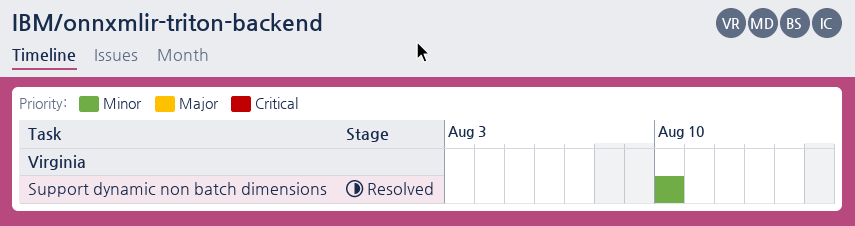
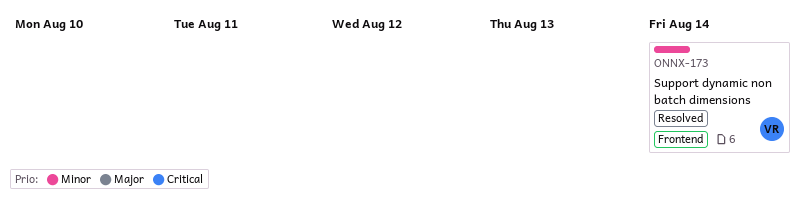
Support dynamic non batch dimensions, due: Aug 10 -> Aug 14

